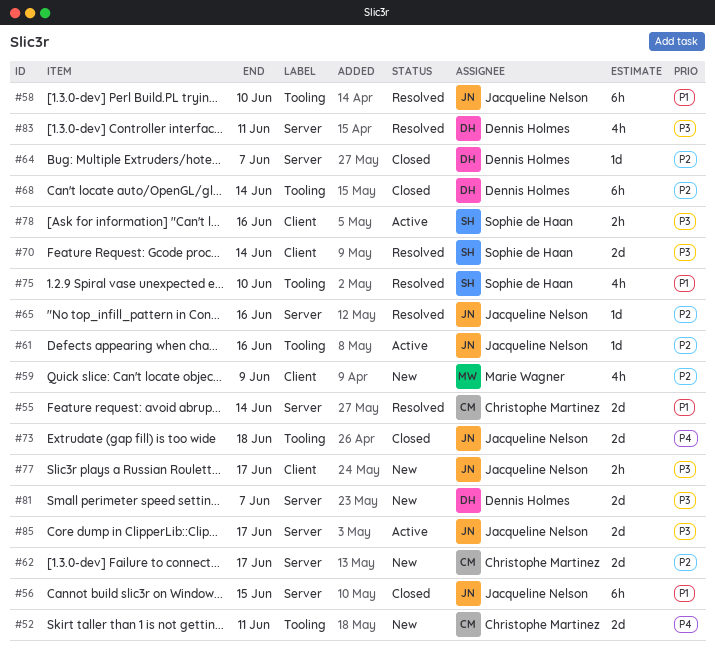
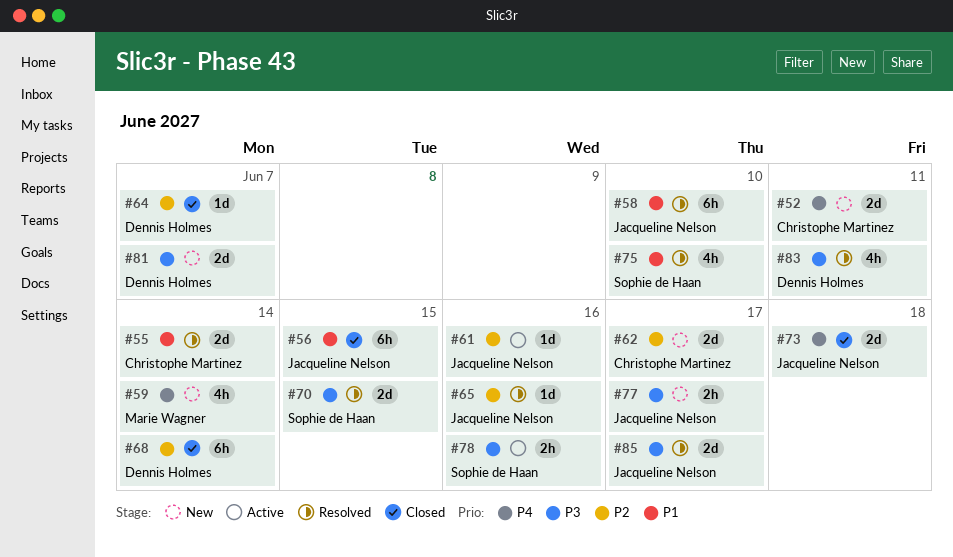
#59, priority: P2 -> P4
#59, due: Jun 9 -> Jun 14
#70, due: Jun 14 -> Jun 15
#85, status: Active -> Resolved

